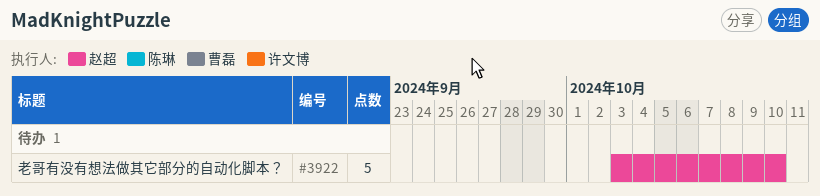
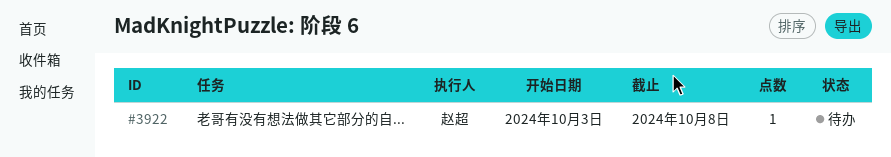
#3922, estimate: 5 -> 1
#3922, due: Oct 10 -> Oct 8

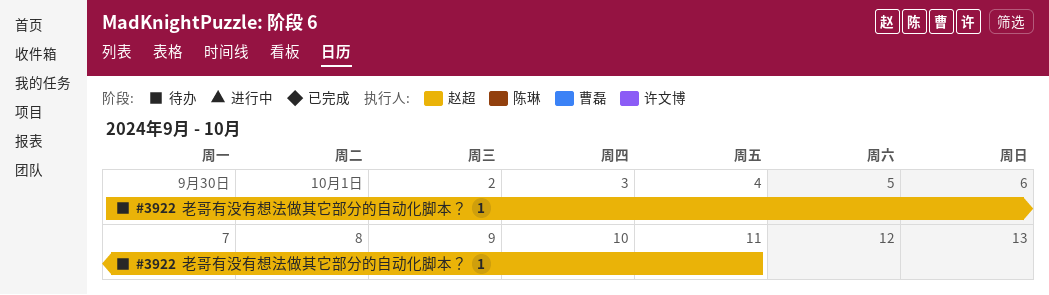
#3922, start: Oct 3 -> Sep 30
#3922, due: Oct 8 -> Oct 11

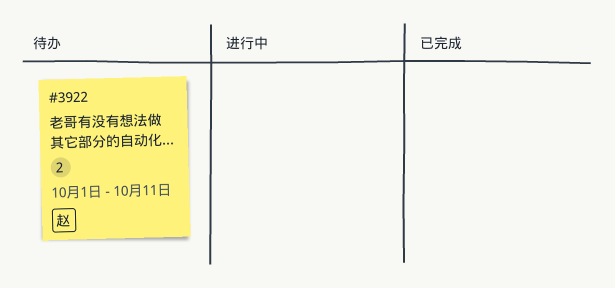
#3922, estimate: 1 -> 2
#3922, start: Sep 30 -> Oct 1

